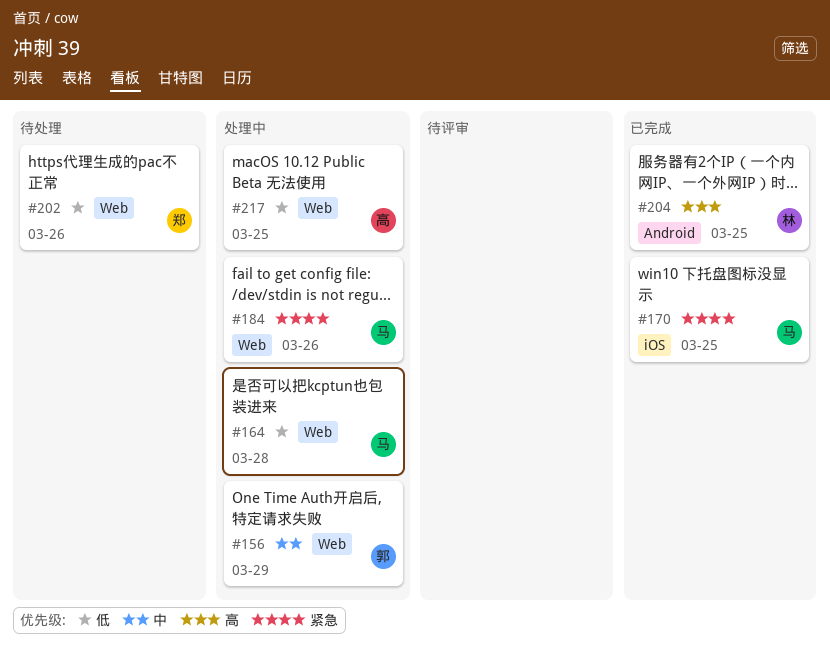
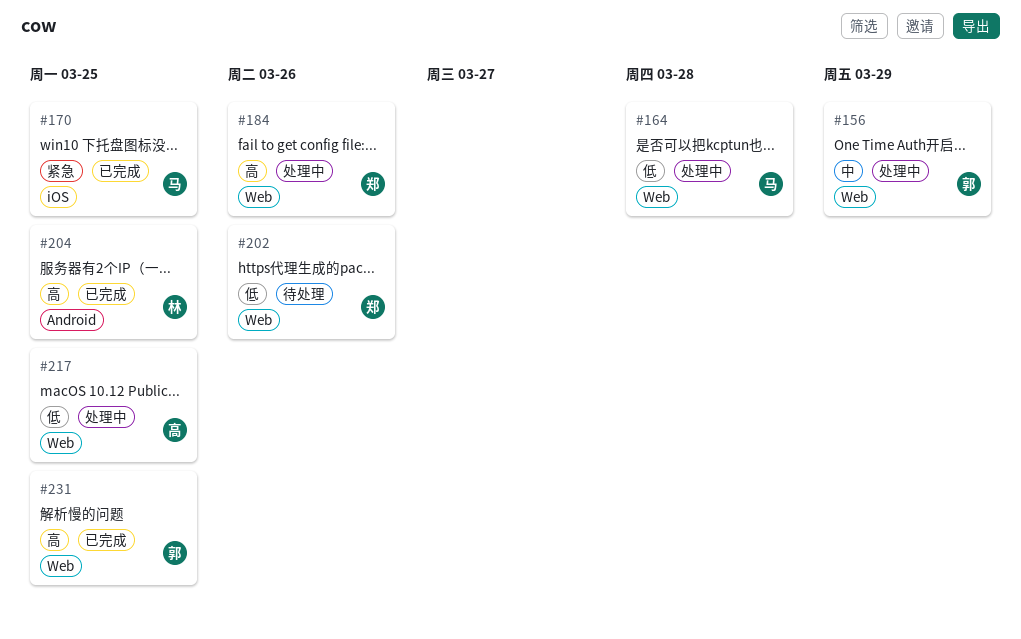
#184, owner: 马 -> 郑
#184, priority: 紧急 -> 高
#231: none -> present

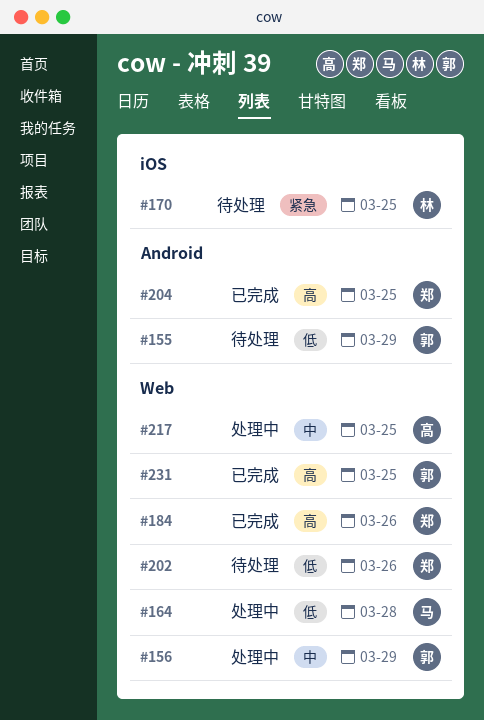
#155: none -> present
#170, status: 已完成 -> 待处理
#170, owner: 马 -> 林
#184, status: 处理中 -> 已完成
#204, owner: 林 -> 郑
#217, priority: 低 -> 中

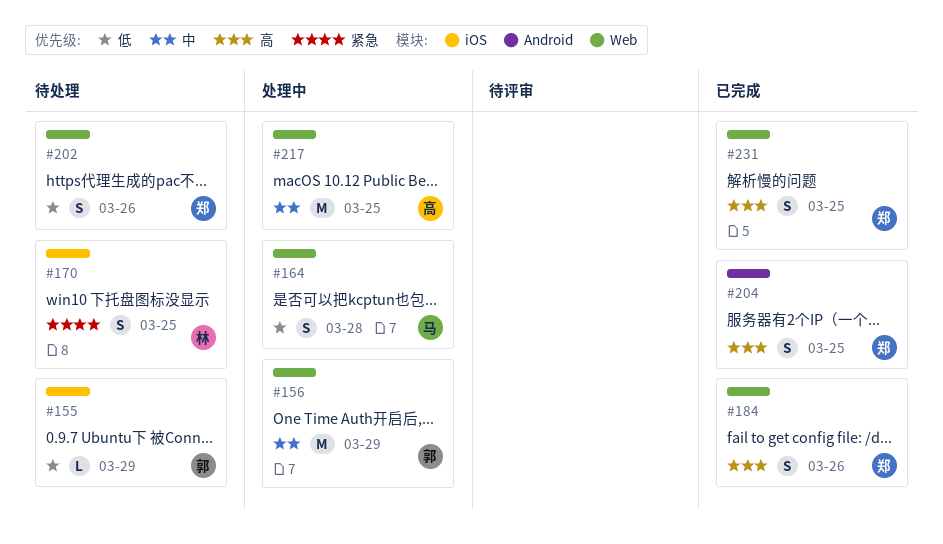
#155, label: Android -> iOS
#231, owner: 郭 -> 郑

